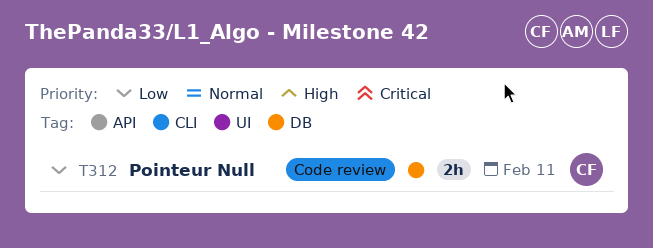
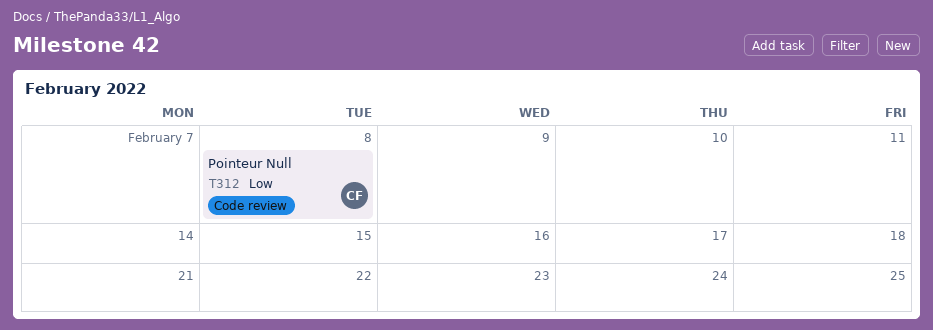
T312, due: Feb 11 -> Feb 8

